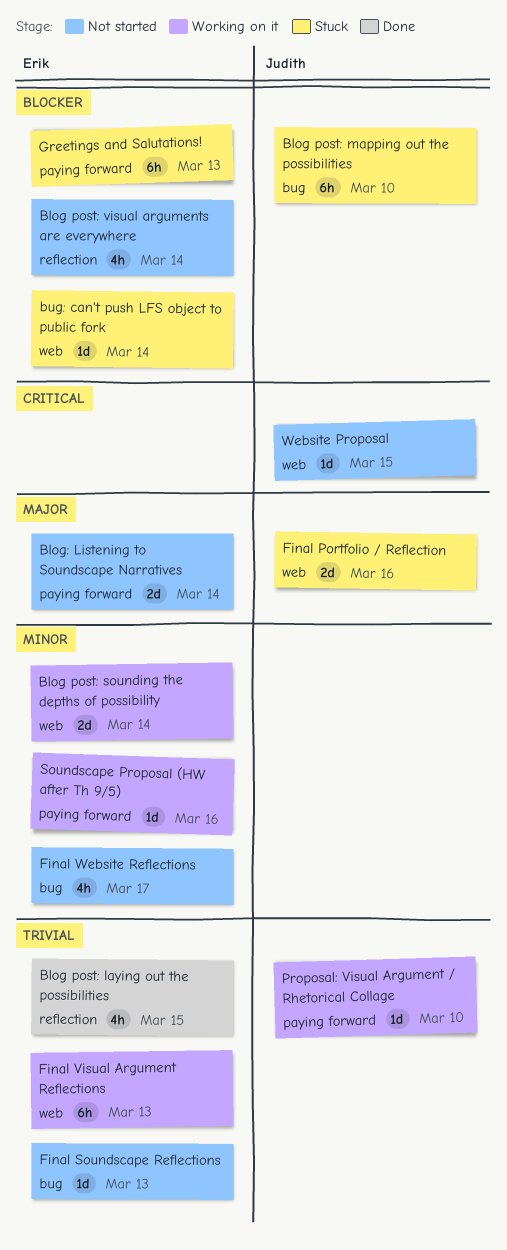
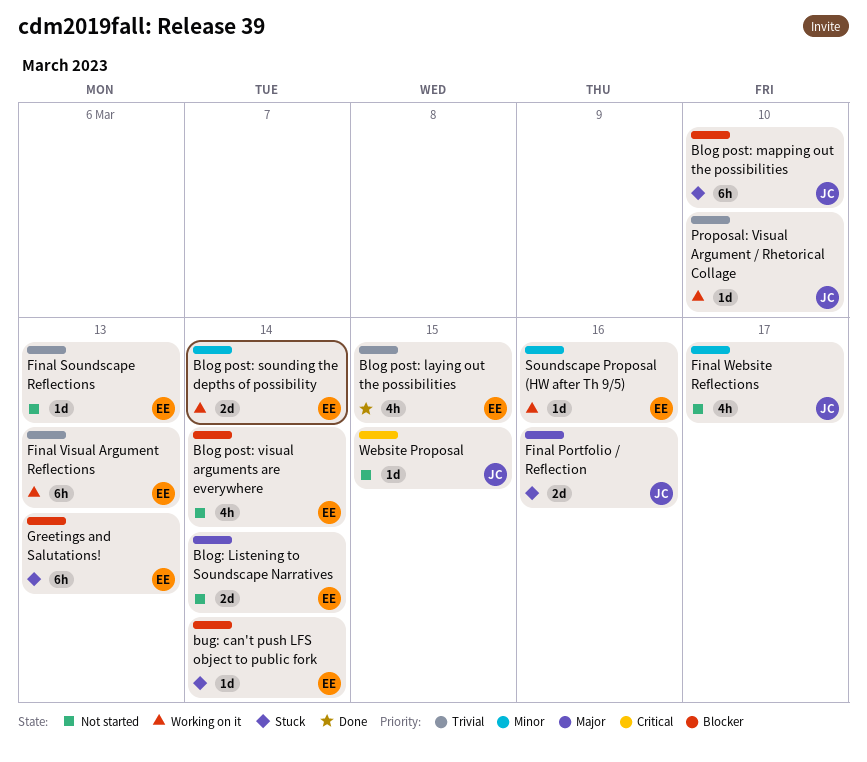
Final Website Reflections, owner: Erik -> Judith

